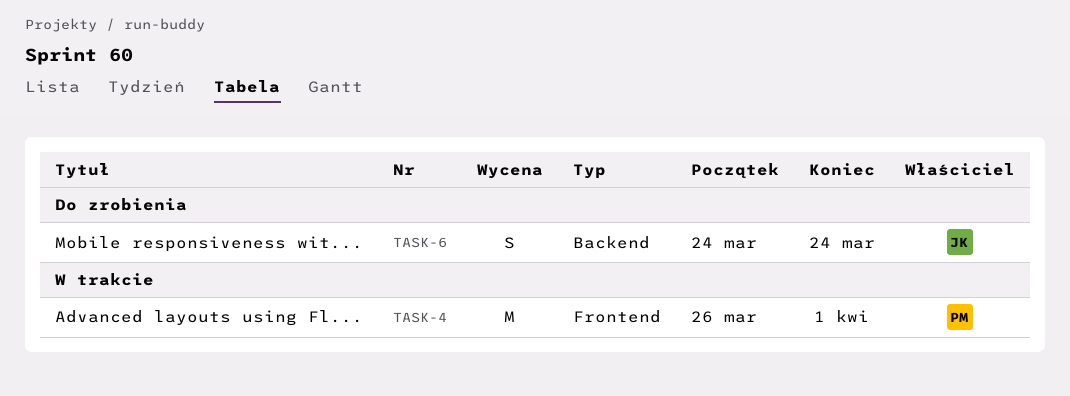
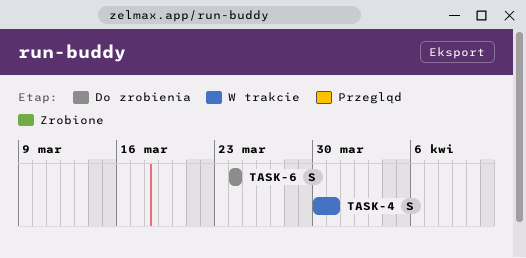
TASK-4, estimate: M -> S
TASK-4, start: Mar 26 -> Mar 30
TASK-4, due: Apr 1 -> Mar 31

